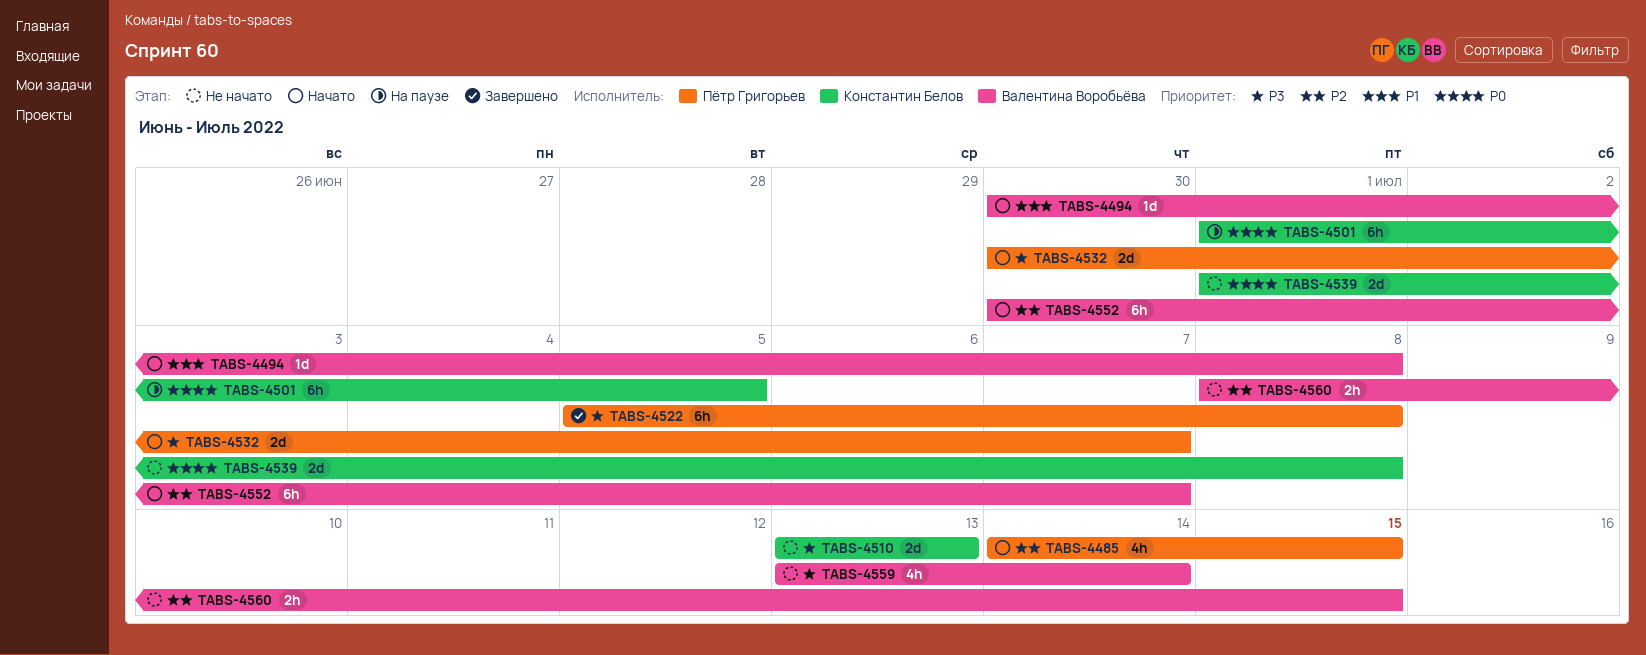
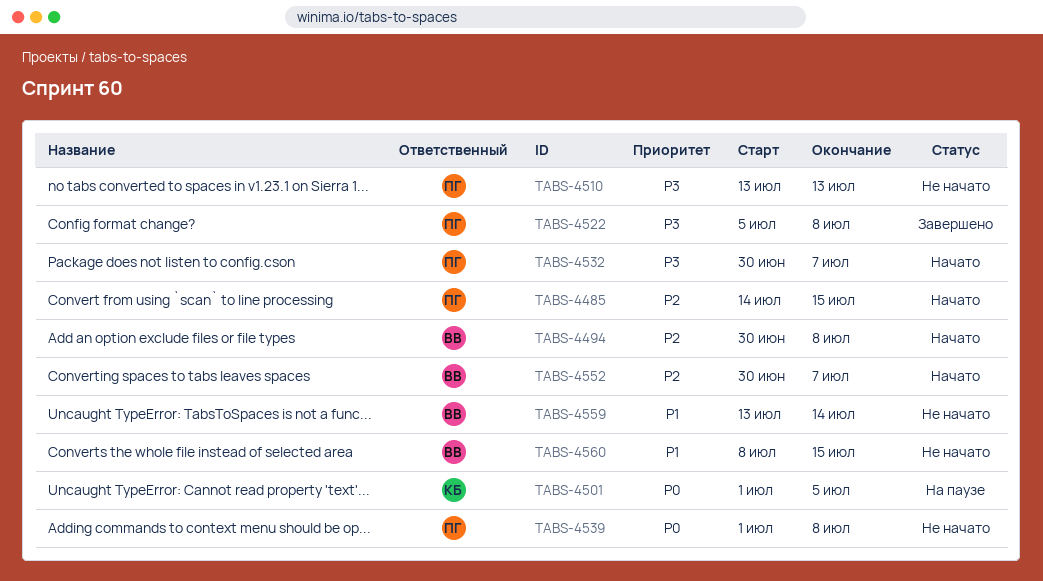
TABS-4494, priority: P1 -> P2
TABS-4510, owner: Константин Белов -> Пётр Григорьев
TABS-4539, owner: Константин Белов -> Пётр Григорьев
TABS-4559, priority: P3 -> P1
TABS-4560, priority: P2 -> P1

